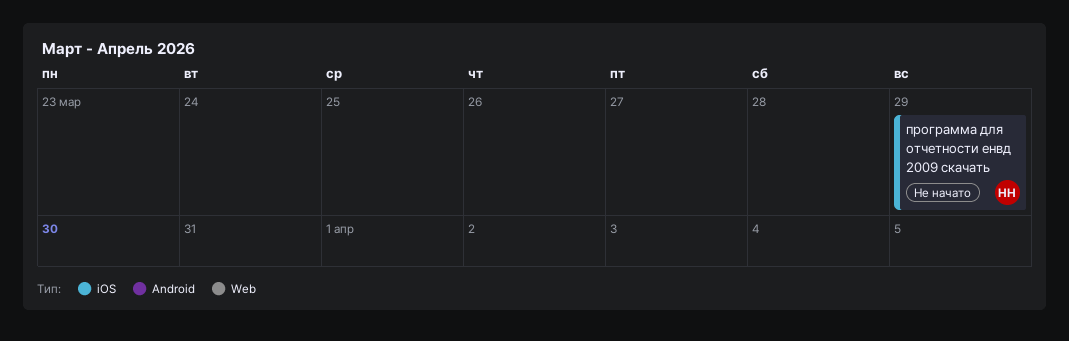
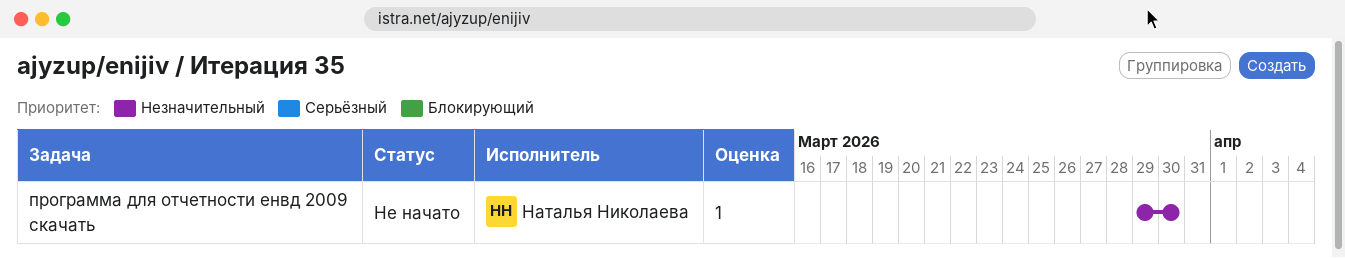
программа для отчетности енвд 2009 скачать, due: Mar 29 -> Mar 30

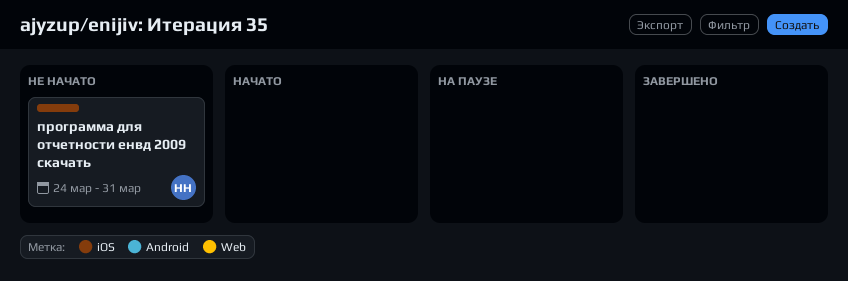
программа для отчетности енвд 2009 скачать, start: Mar 29 -> Mar 24
программа для отчетности енвд 2009 скачать, due: Mar 30 -> Mar 31

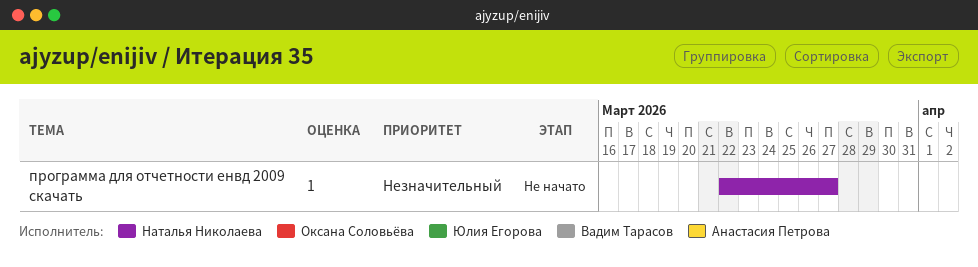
программа для отчетности енвд 2009 скачать, start: Mar 24 -> Mar 22
программа для отчетности енвд 2009 скачать, due: Mar 31 -> Mar 27

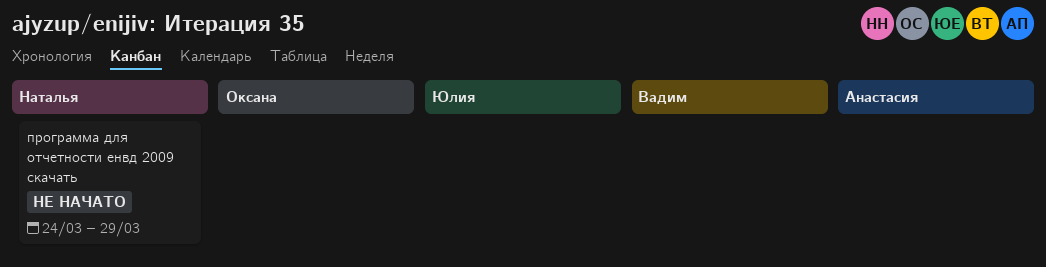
программа для отчетности енвд 2009 скачать, start: Mar 22 -> Mar 24
программа для отчетности енвд 2009 скачать, due: Mar 27 -> Mar 29

